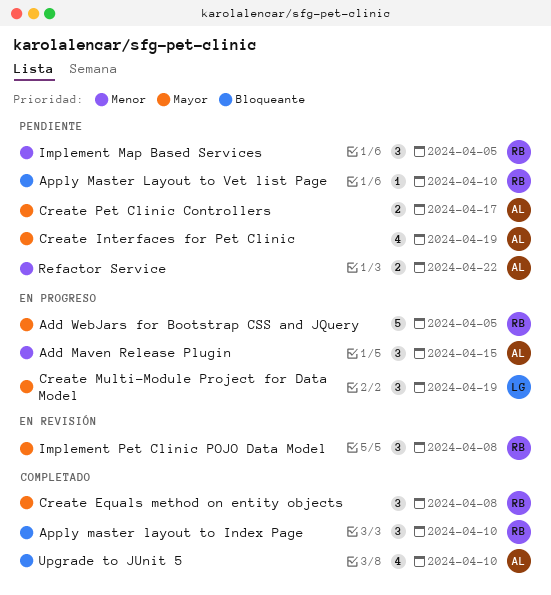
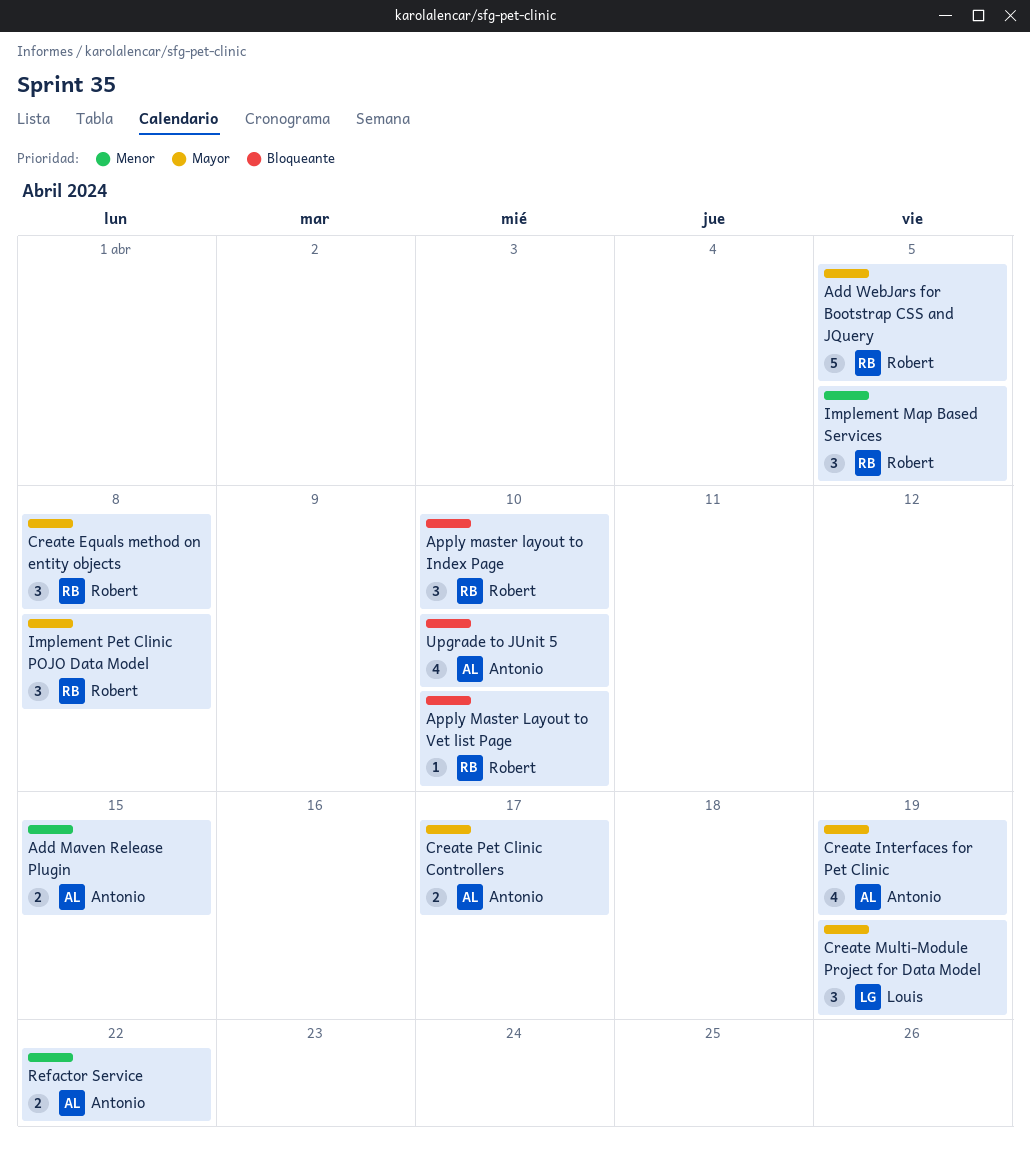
Add Maven Release Plugin, estimate: 3 -> 2

